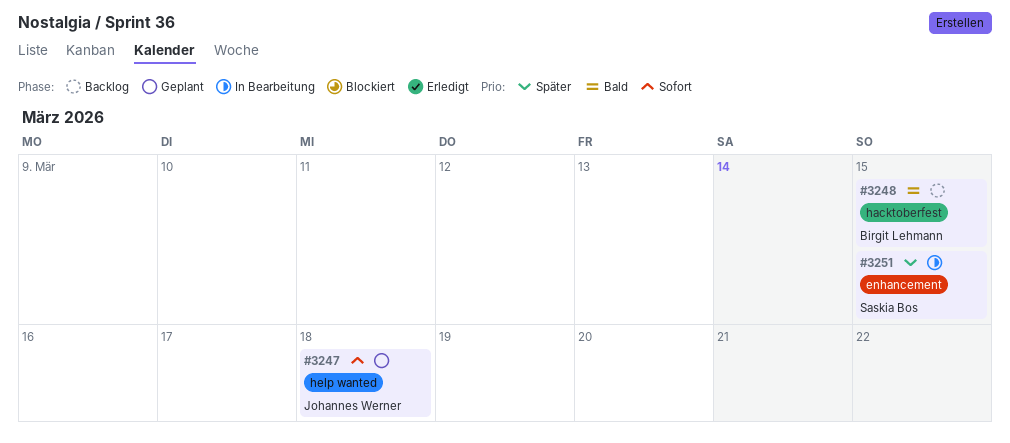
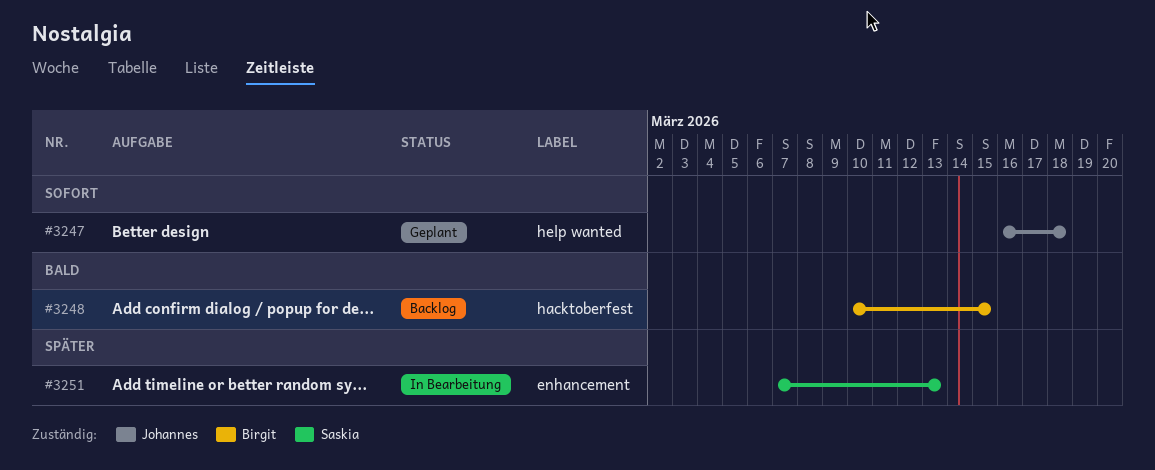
#3251, due: Mar 15 -> Mar 13

